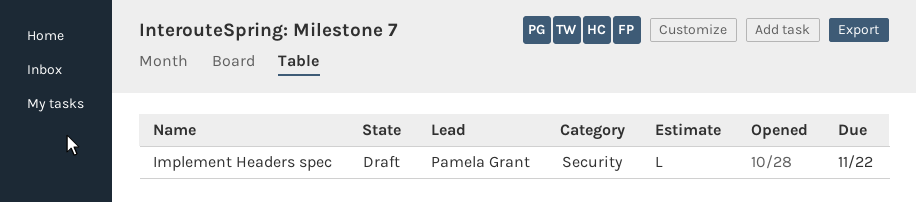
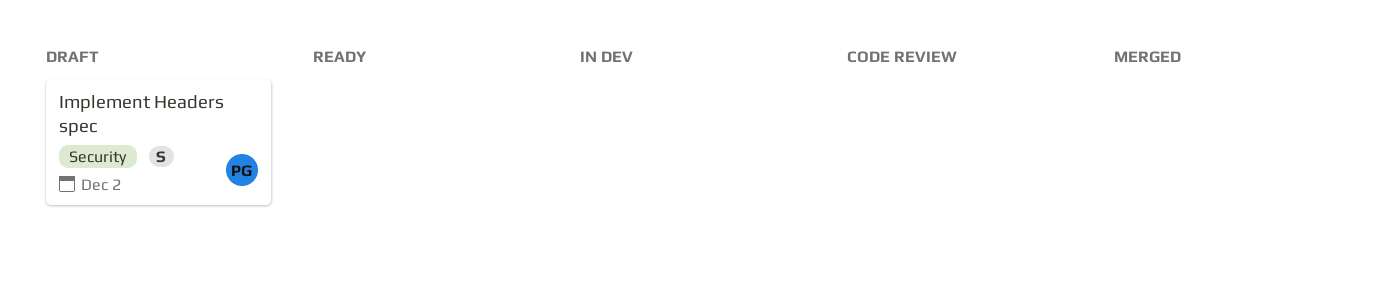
Implement Headers spec, estimate: L -> S
Implement Headers spec, due: Nov 22 -> Dec 2

